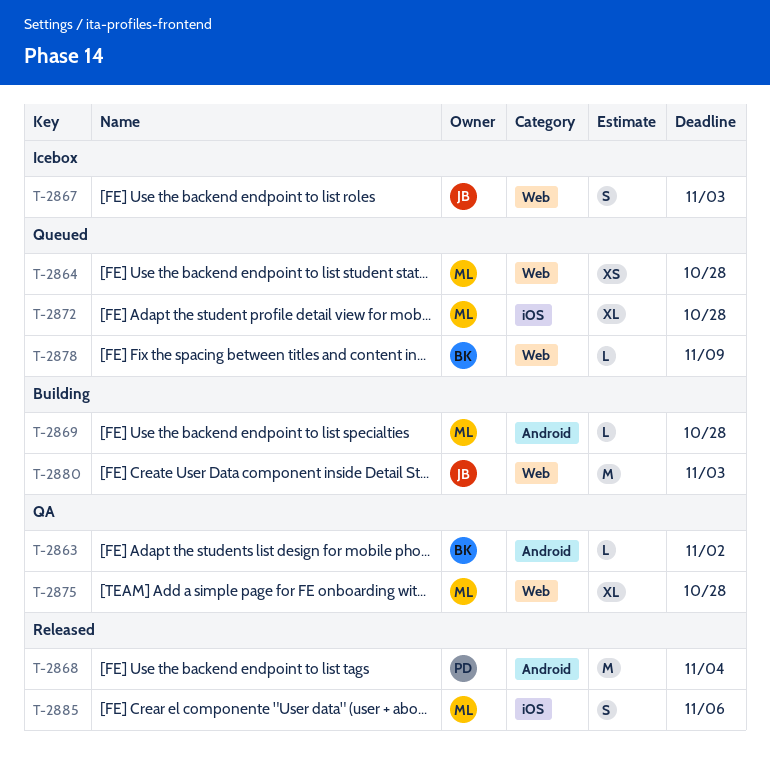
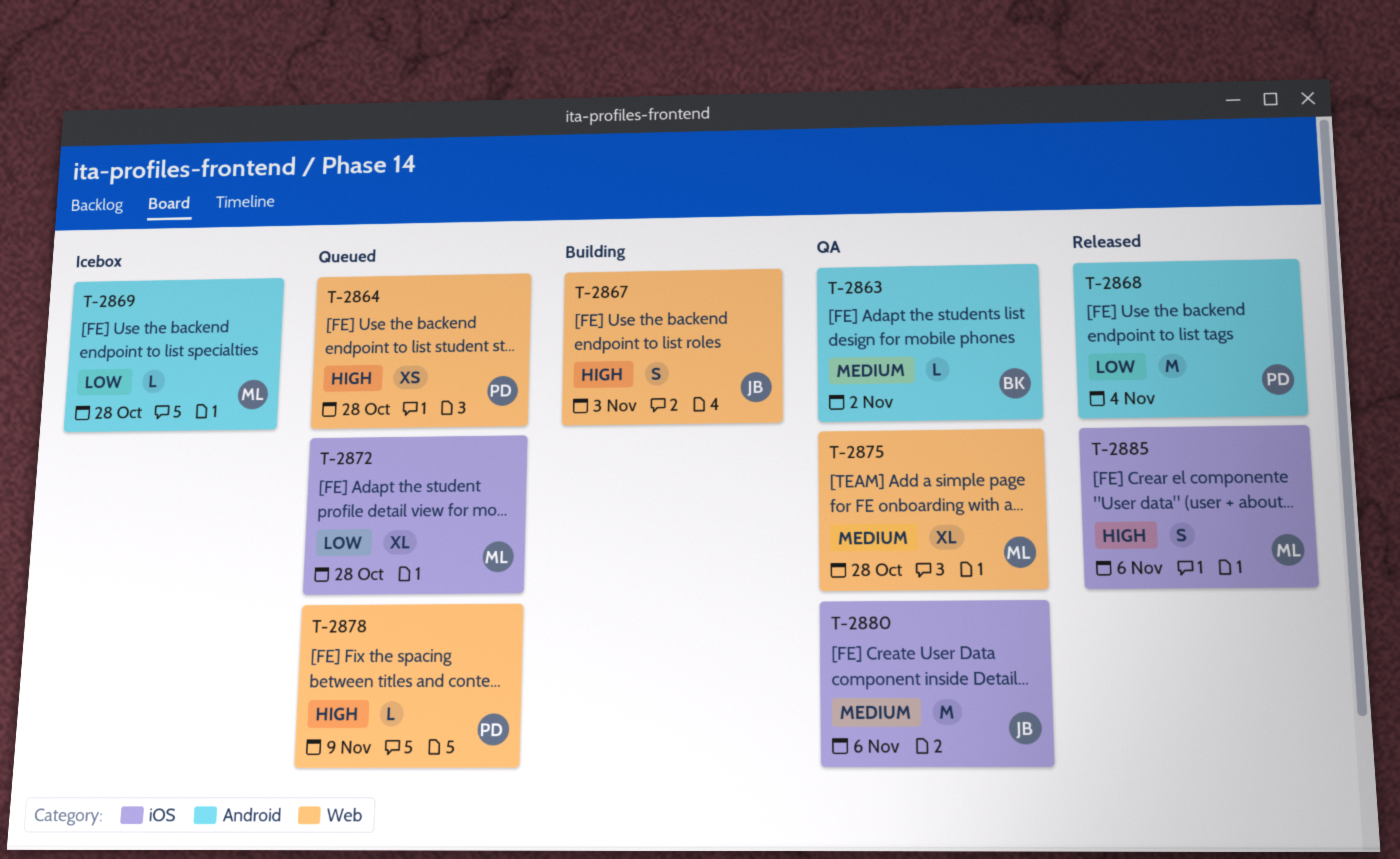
T-2864, owner: ML -> PD
T-2867, status: Icebox -> Building
T-2869, status: Building -> Icebox
T-2878, owner: BK -> PD
T-2880, status: Building -> QA
T-2880, label: Web -> iOS
T-2880, due: Nov 3 -> Nov 6

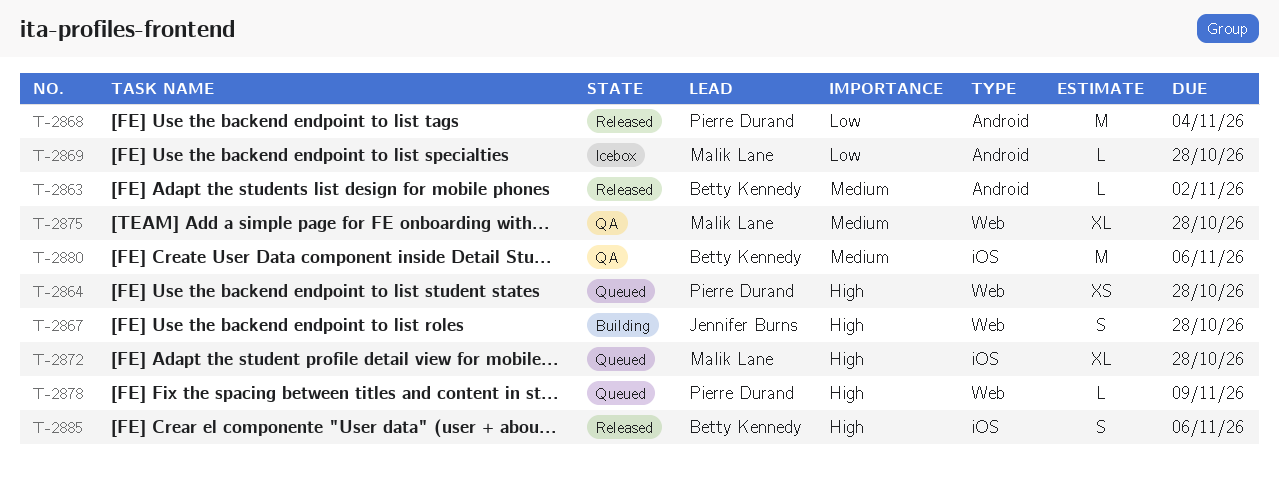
T-2863, status: QA -> Released
T-2867, due: Nov 3 -> Oct 28
T-2872, priority: Low -> High
T-2880, owner: Jennifer Burns -> Betty Kennedy
T-2885, owner: Malik Lane -> Betty Kennedy

